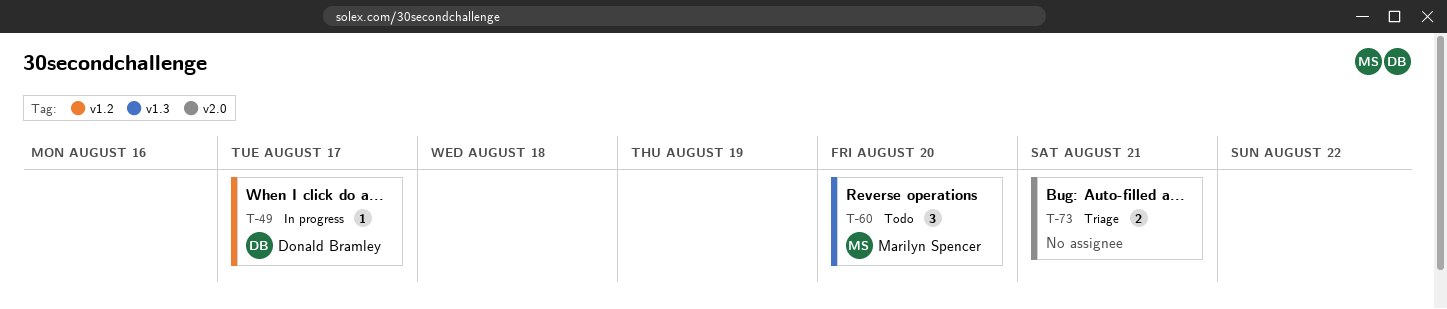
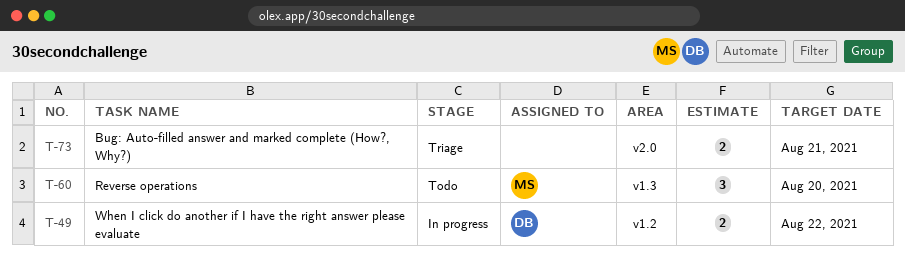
T-49, estimate: 1 -> 2
T-49, due: Aug 17 -> Aug 22

